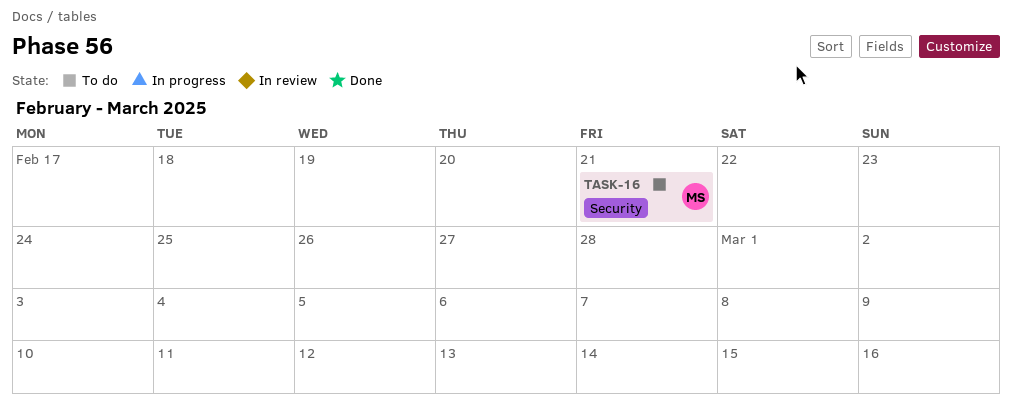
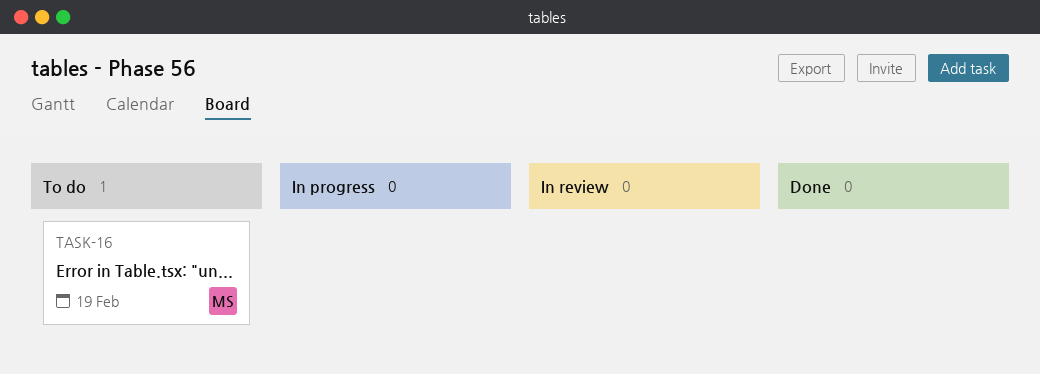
TASK-16, due: Feb 21 -> Feb 19

